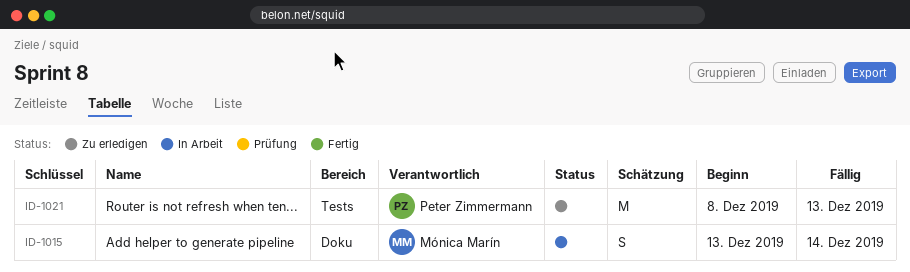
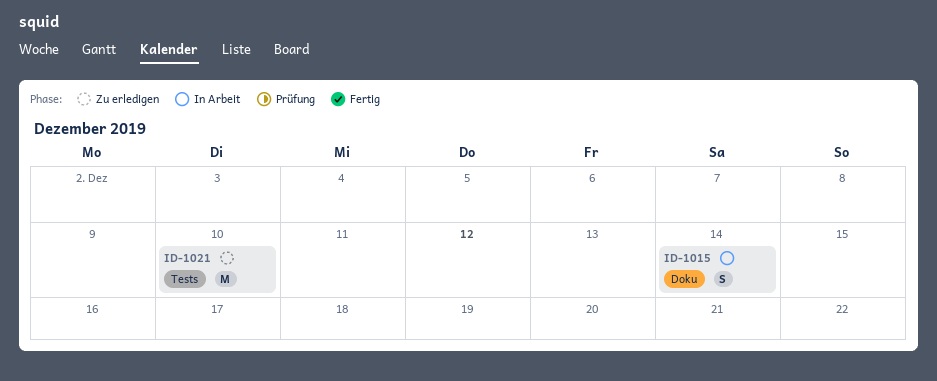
ID-1021, due: Dec 13 -> Dec 10

